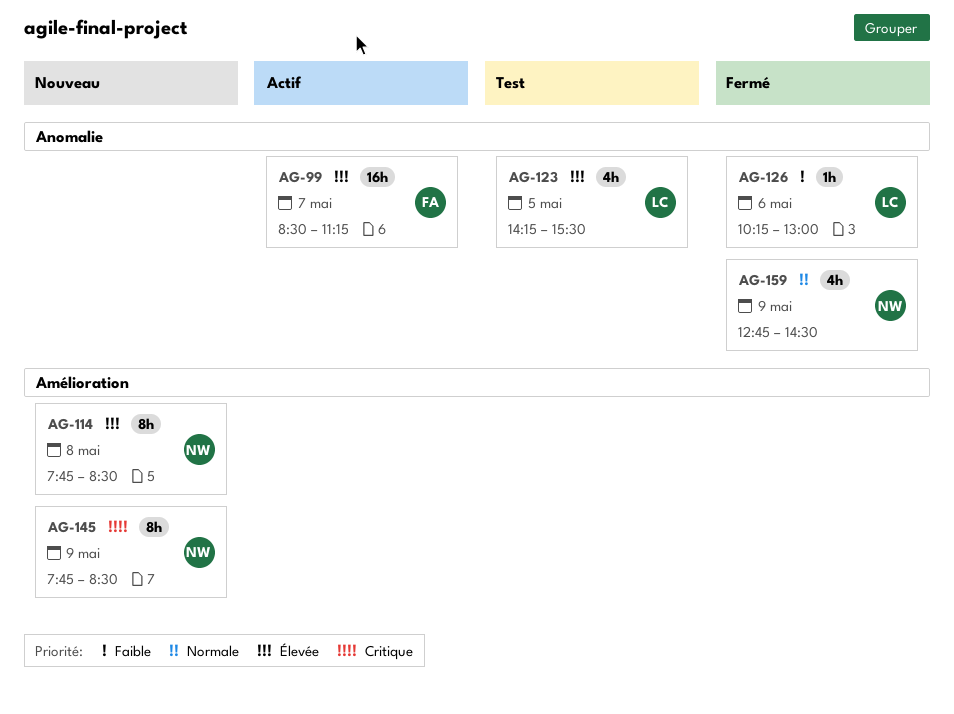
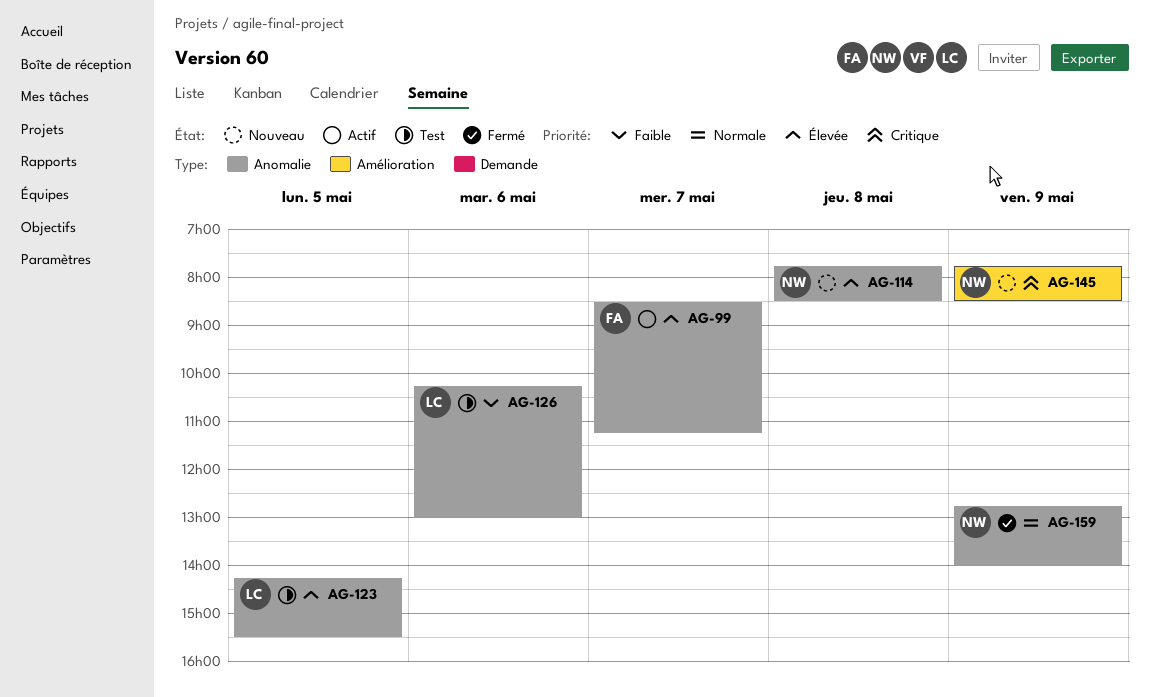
AG-114, label: Amélioration -> Anomalie
AG-126, status: Fermé -> Test
AG-159, ends: 14:30 -> 14:00

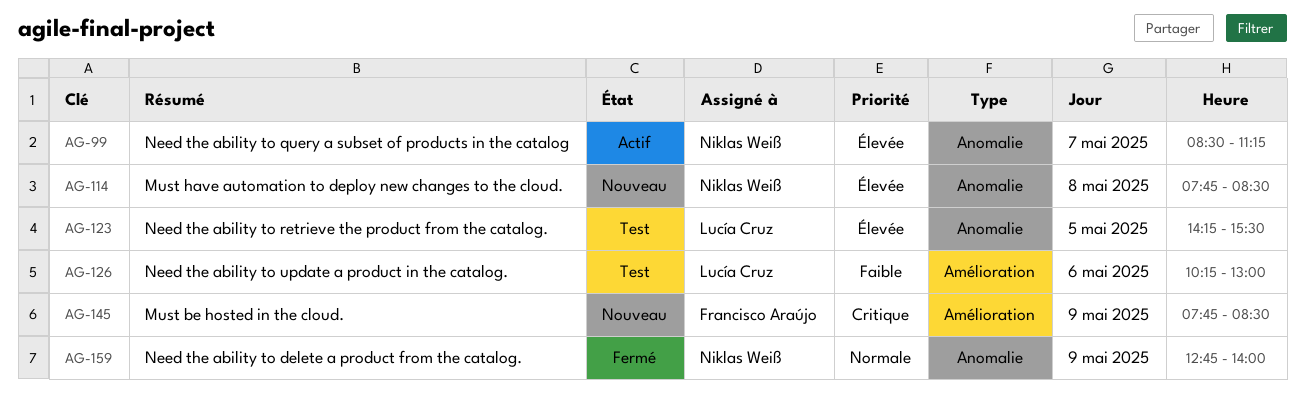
AG-99, owner: Francisco Araújo -> Niklas Weiß
AG-126, label: Anomalie -> Amélioration
AG-145, owner: Niklas Weiß -> Francisco Araújo

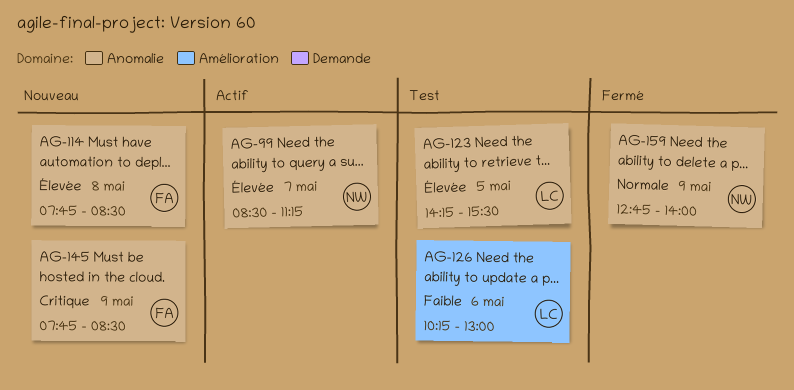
AG-114, owner: Niklas Weiß -> Francisco Araújo
AG-145, label: Amélioration -> Anomalie

